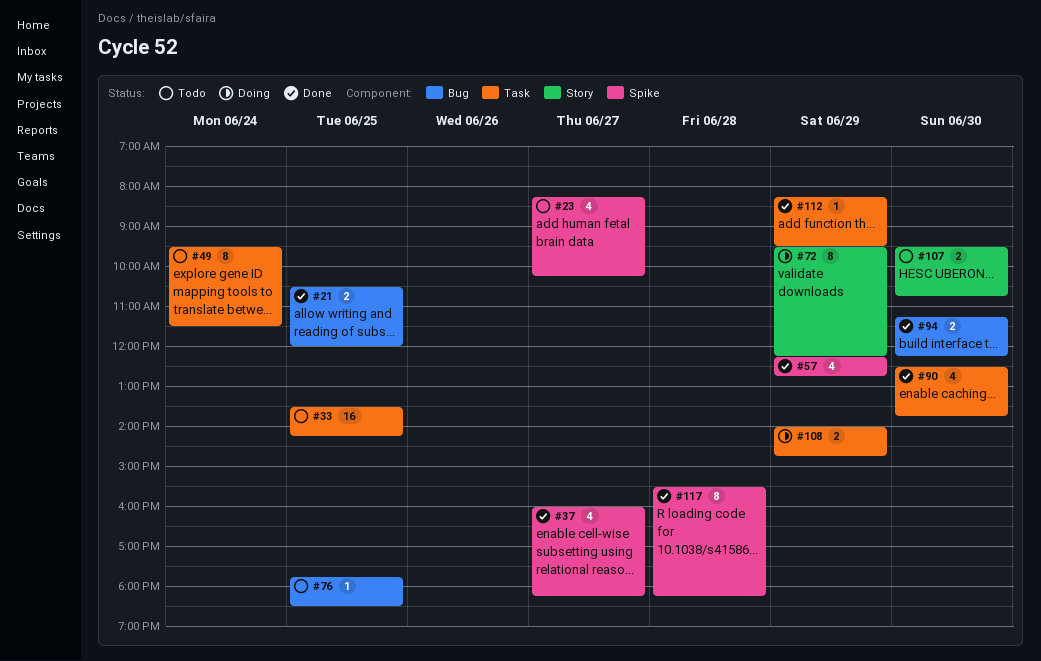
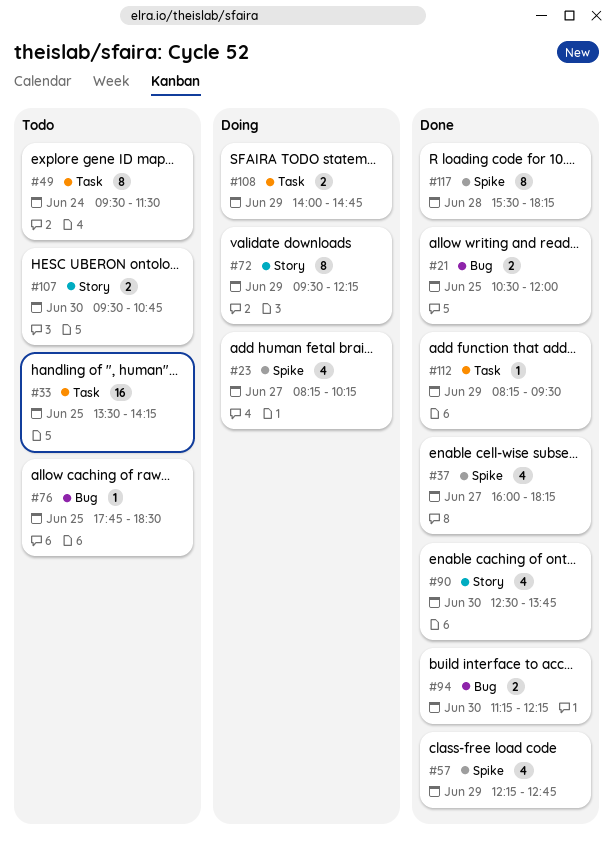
#23, status: Todo -> Doing
#90, label: Task -> Story

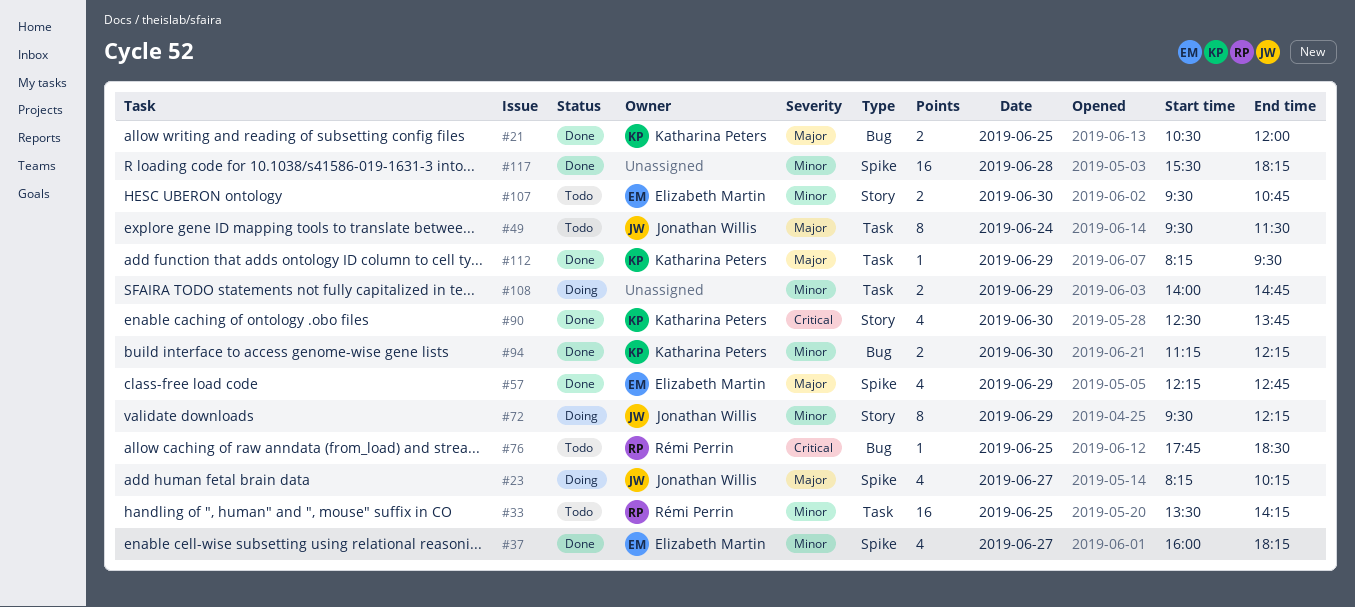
#117, estimate: 8 -> 16

